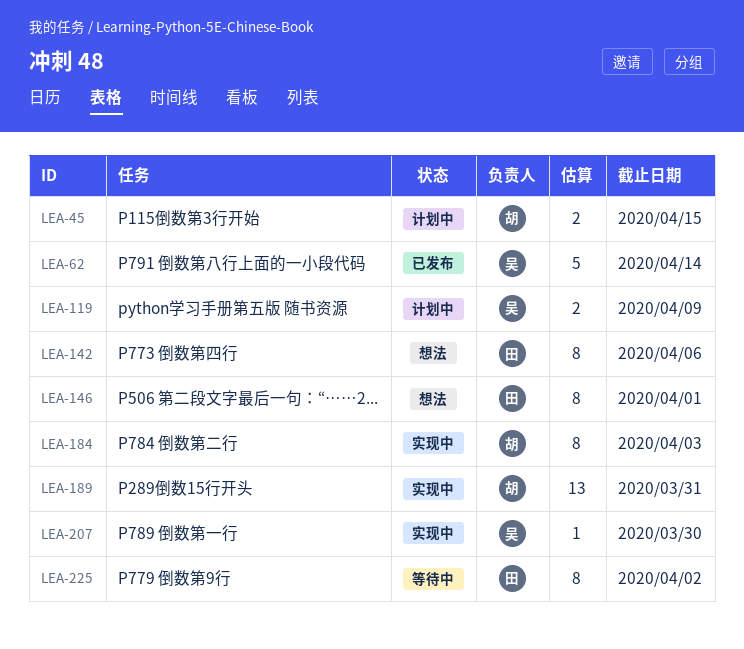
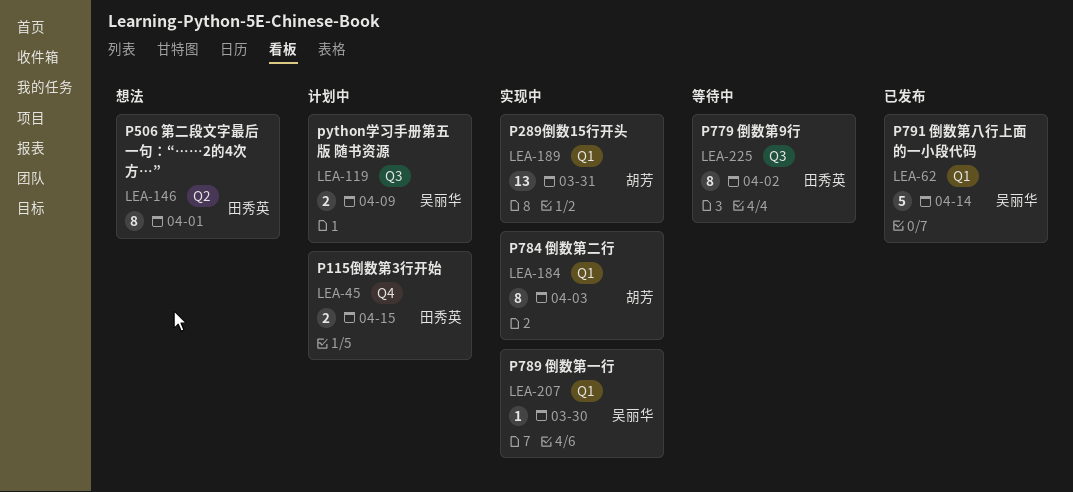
LEA-45, owner: 胡芳 -> 田秀英
LEA-142: present -> none

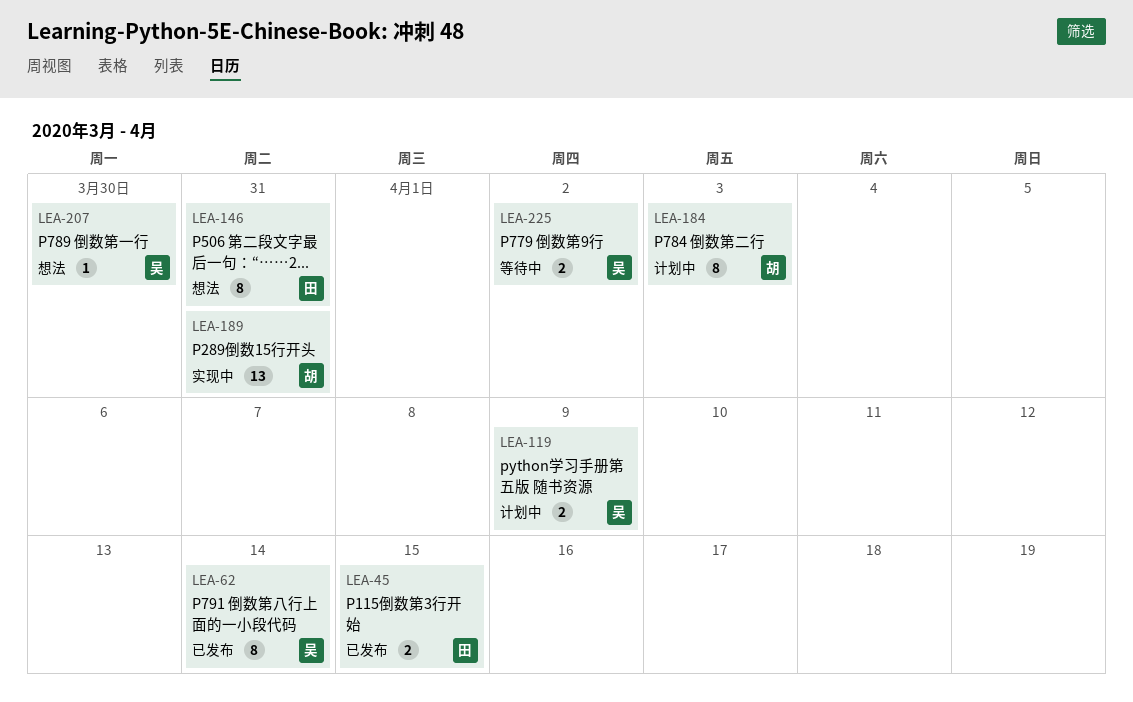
LEA-45, status: 计划中 -> 已发布
LEA-62, estimate: 5 -> 8
LEA-146, due: Apr 1 -> Mar 31
LEA-184, status: 实现中 -> 计划中
LEA-207, status: 实现中 -> 想法
LEA-225, owner: 田秀英 -> 吴丽华
LEA-225, estimate: 8 -> 2

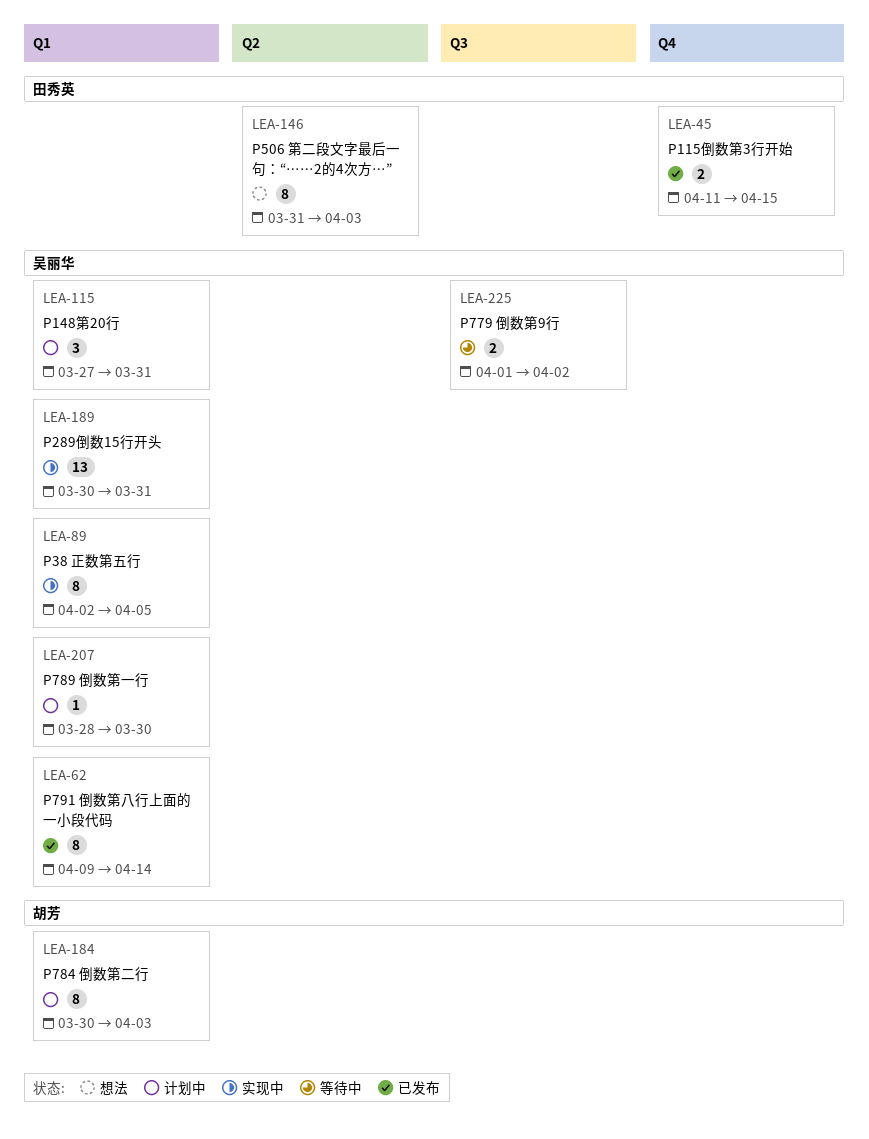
LEA-89: none -> present
LEA-115: none -> present
LEA-119: present -> none
LEA-146, due: Mar 31 -> Apr 3
LEA-189, owner: 胡芳 -> 吴丽华
LEA-207, status: 想法 -> 计划中

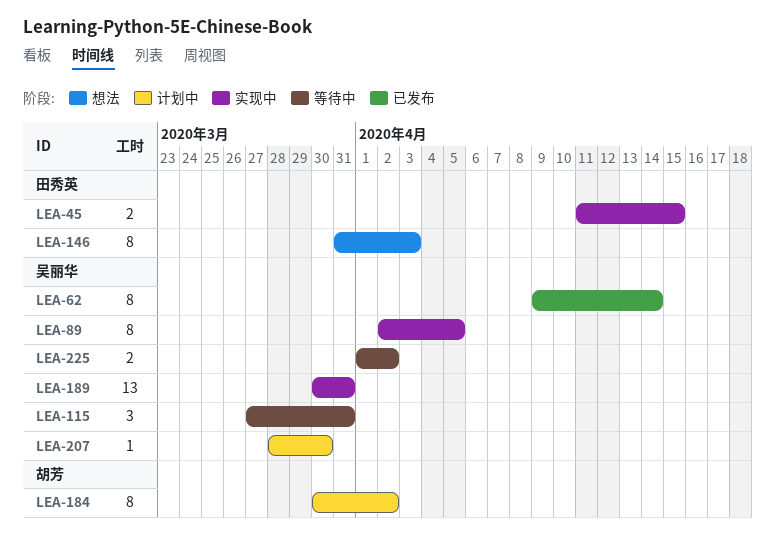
LEA-45, status: 已发布 -> 实现中
LEA-115, status: 计划中 -> 等待中
LEA-184, due: Apr 3 -> Apr 2

